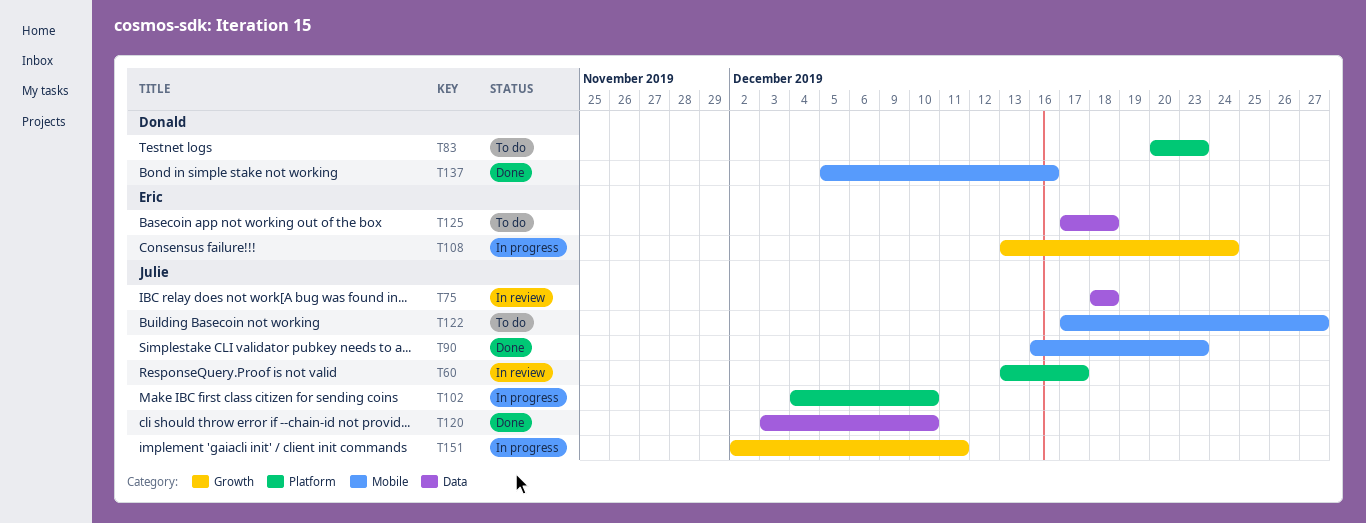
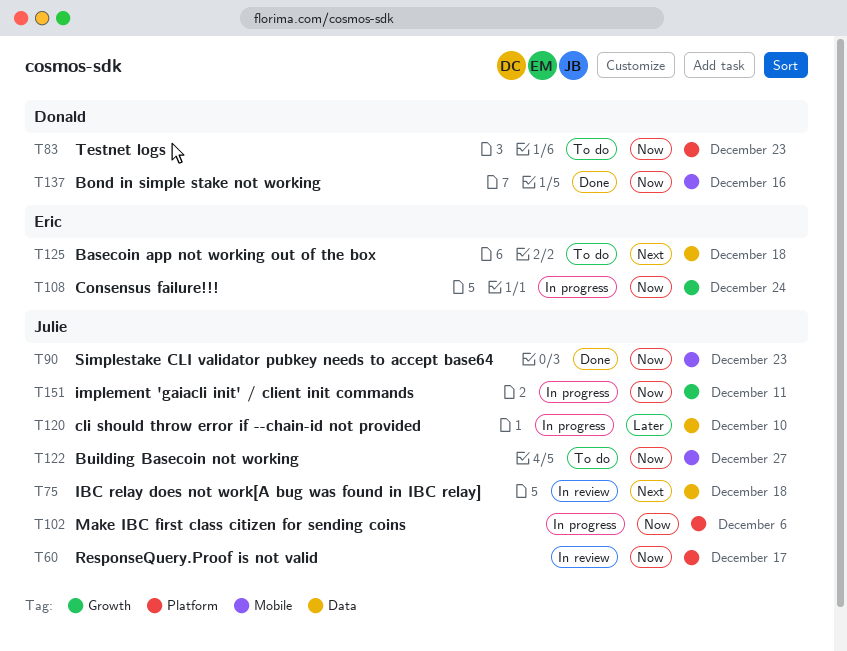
T102, due: Dec 10 -> Dec 6
T120, status: Done -> In progress

